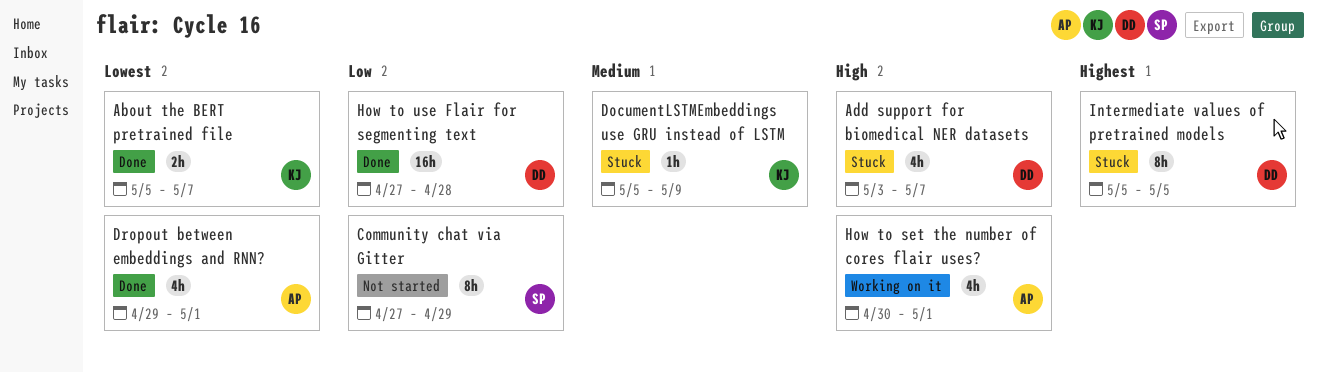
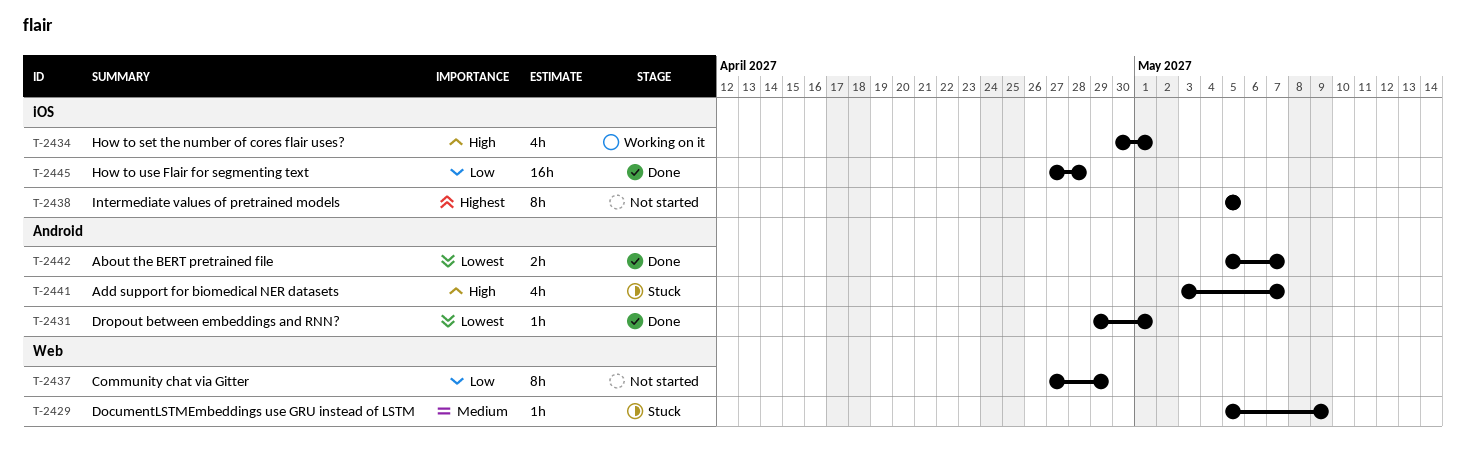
Dropout between embeddings and RNN?, estimate: 4h -> 1h
Intermediate values of pretrained models, status: Stuck -> Not started

